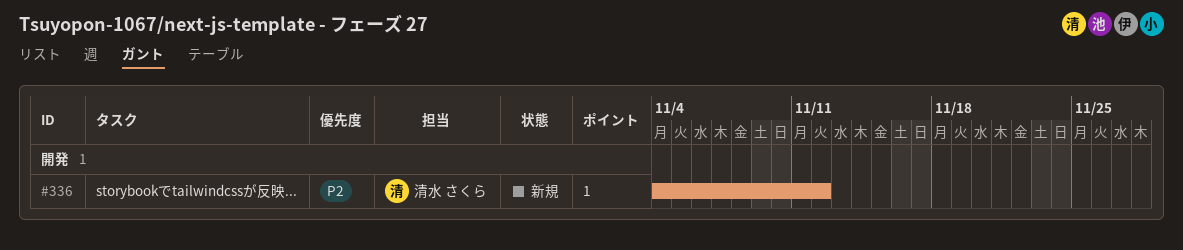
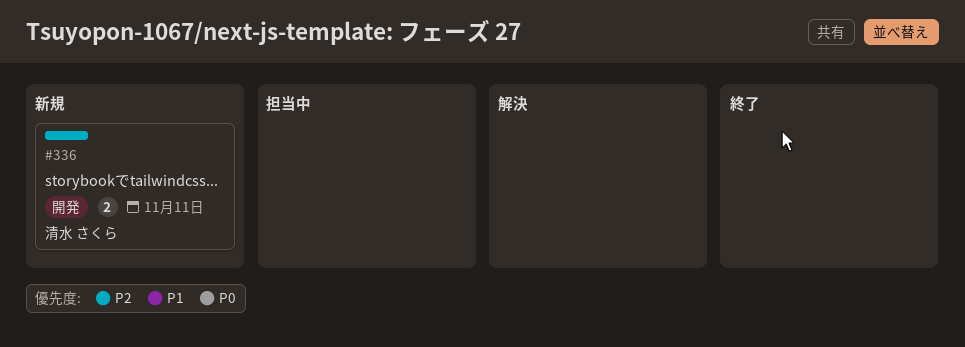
#336, estimate: 1 -> 2
#336, due: Nov 12 -> Nov 11

